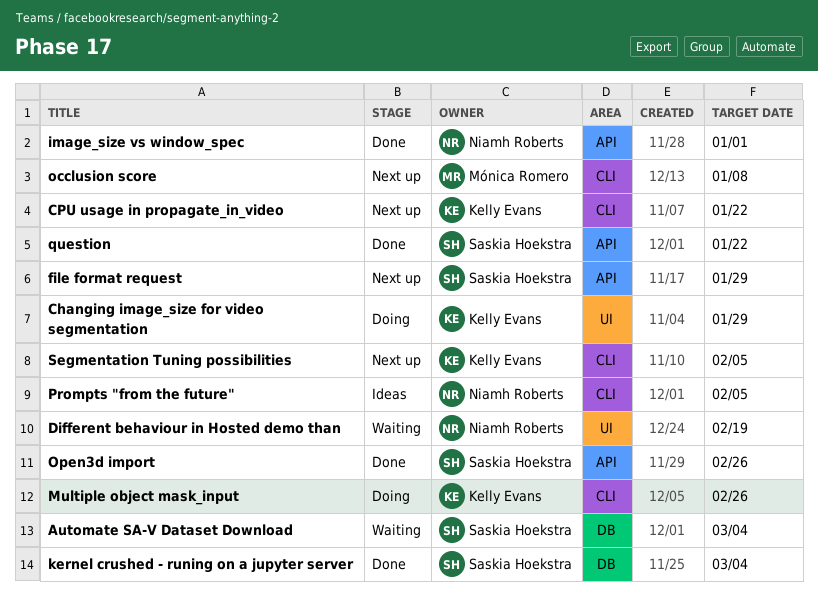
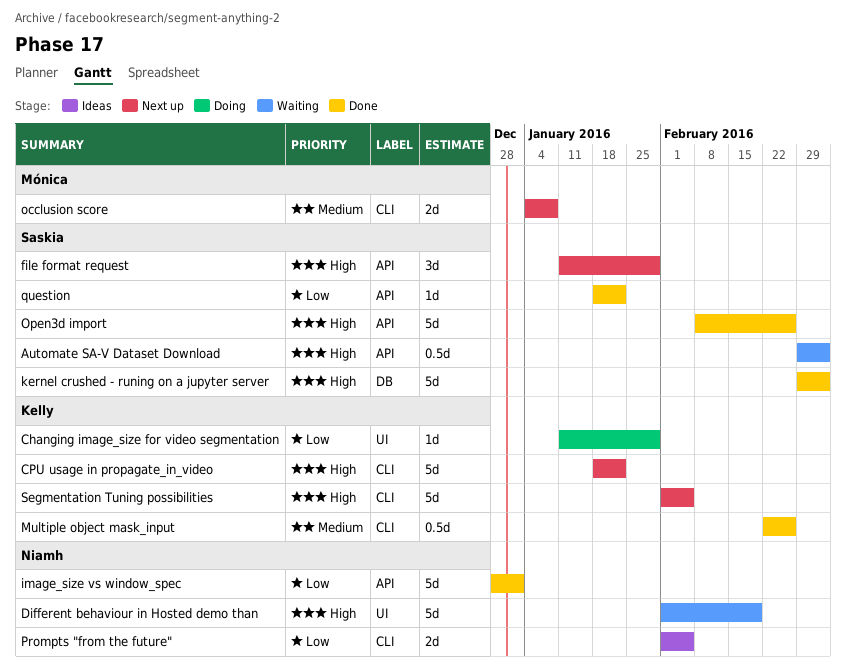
Automate SA-V Dataset Download, label: DB -> API
Multiple object mask_input, status: Doing -> Done

